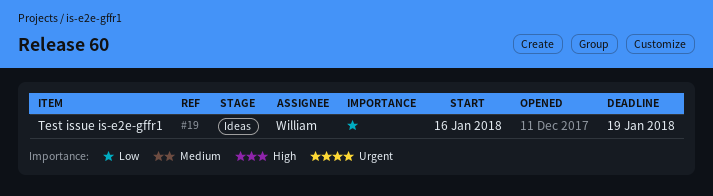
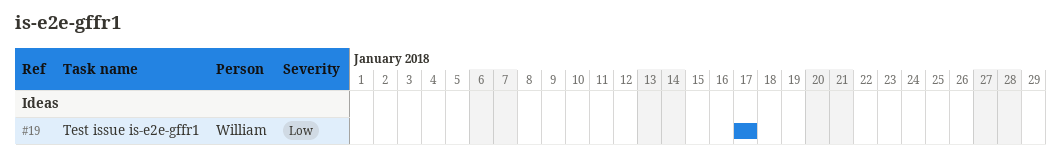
#19, start: Jan 16 -> Jan 17
#19, due: Jan 19 -> Jan 17

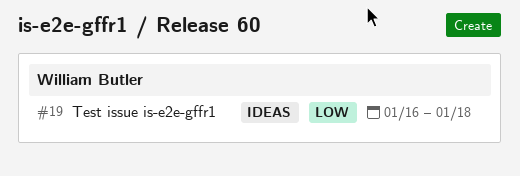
#19, start: Jan 17 -> Jan 16
#19, due: Jan 17 -> Jan 18

